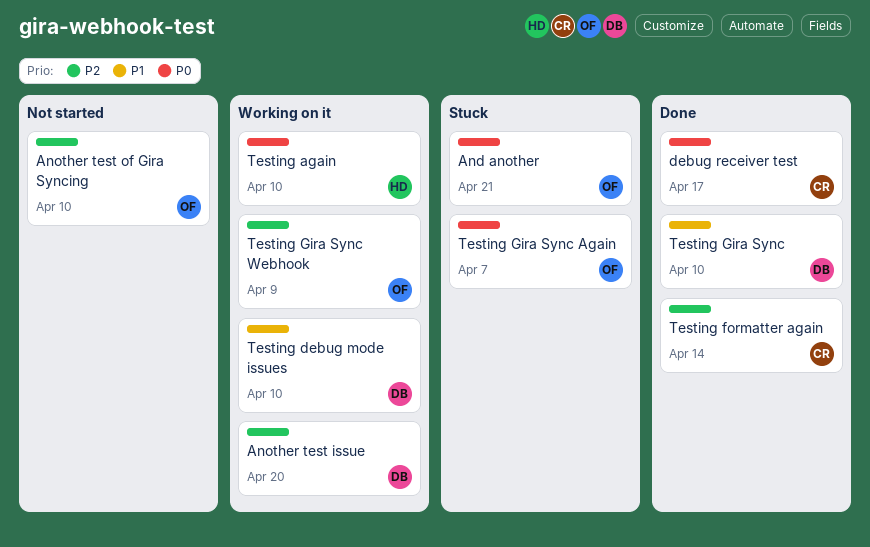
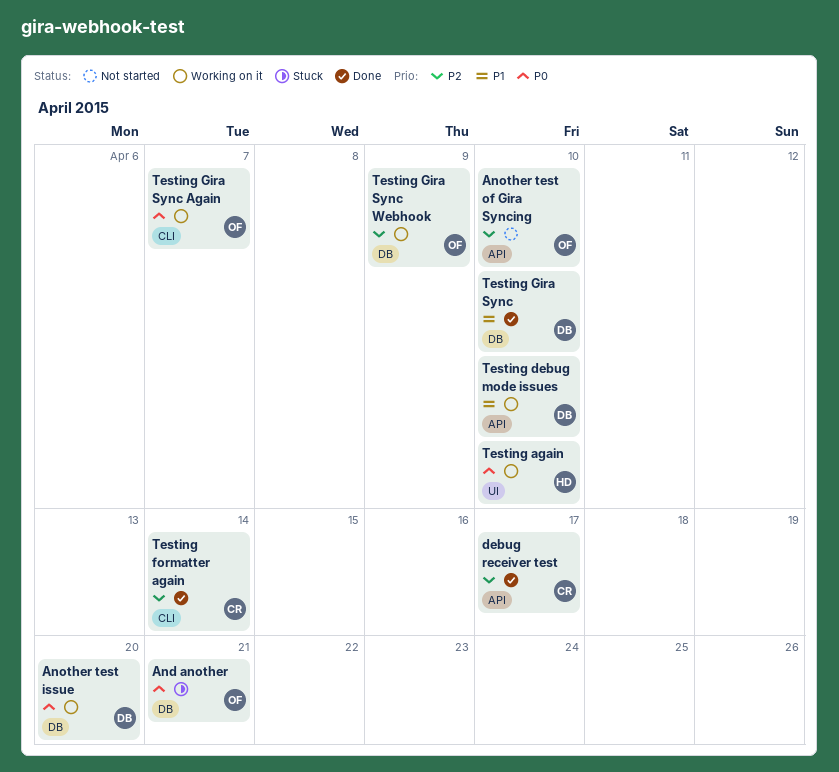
Another test issue, priority: P2 -> P0
debug receiver test, priority: P0 -> P2
Testing Gira Sync Again, status: Stuck -> Working on it

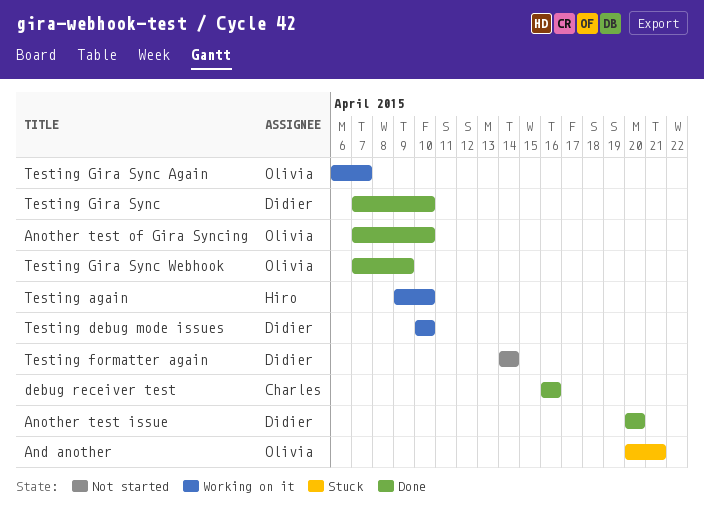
Another test issue, status: Working on it -> Done
Another test of Gira Syncing, status: Not started -> Done
debug receiver test, due: Apr 17 -> Apr 16
Testing formatter again, status: Done -> Not started
Testing formatter again, owner: Charles -> Didier
Testing Gira Sync Webhook, status: Working on it -> Done

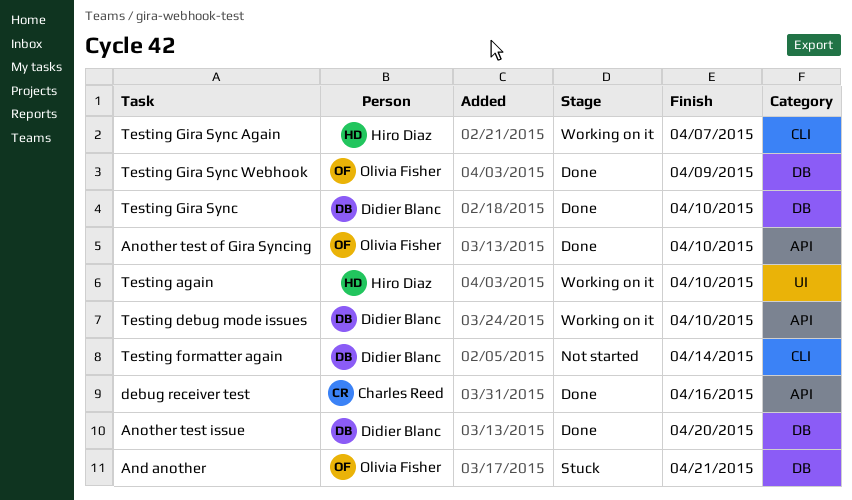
Testing Gira Sync Again, owner: Olivia Fisher -> Hiro Diaz

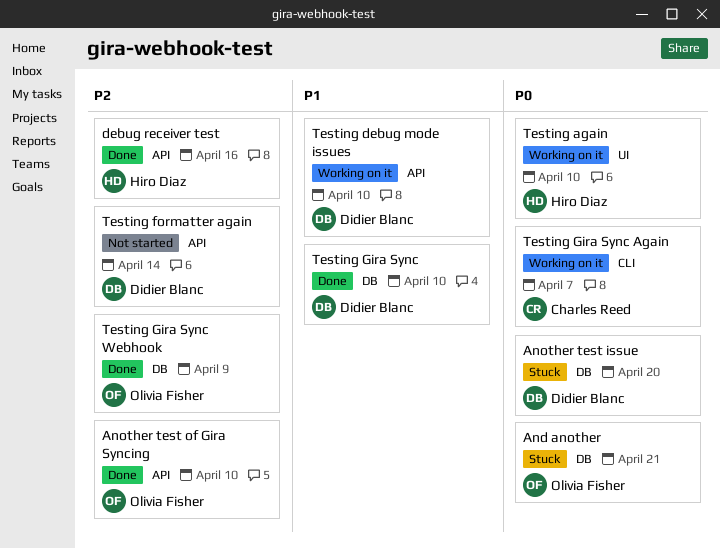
Another test issue, status: Done -> Stuck
debug receiver test, owner: Charles Reed -> Hiro Diaz
Testing formatter again, label: CLI -> API
Testing Gira Sync Again, owner: Hiro Diaz -> Charles Reed

